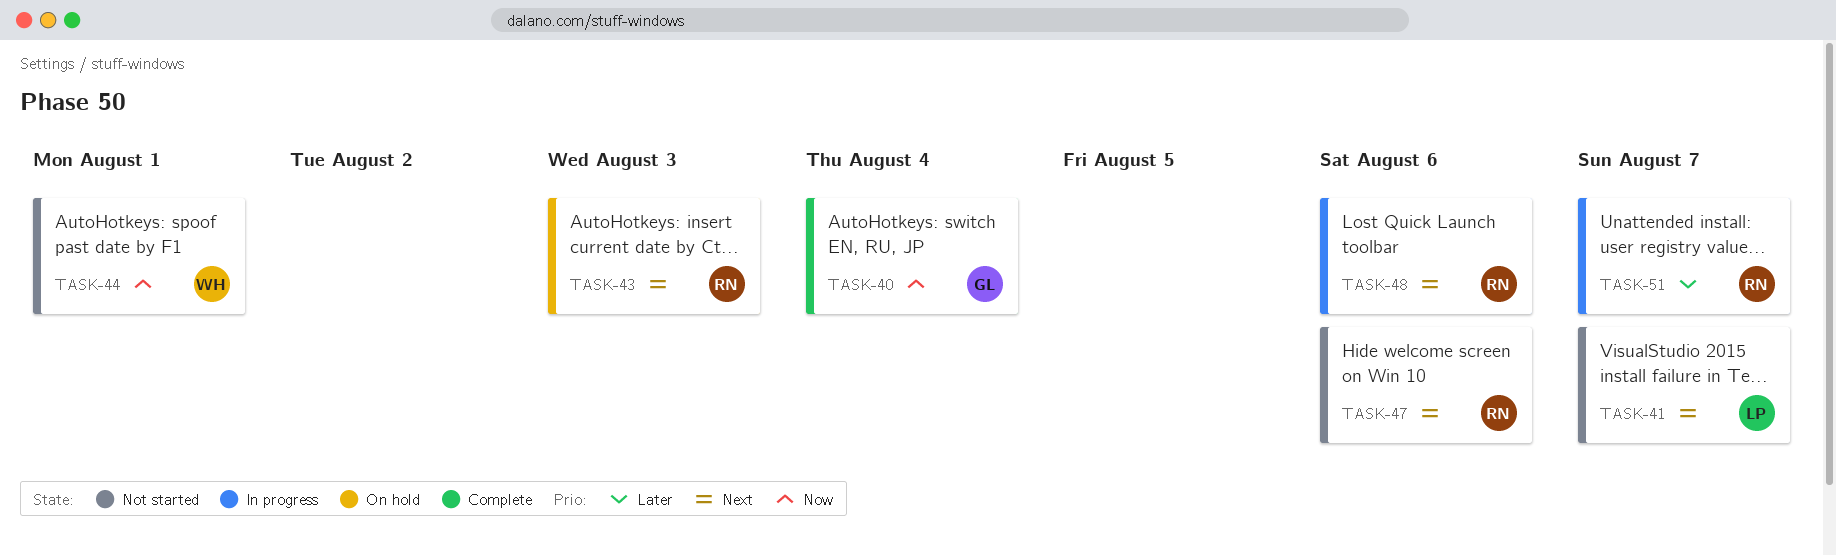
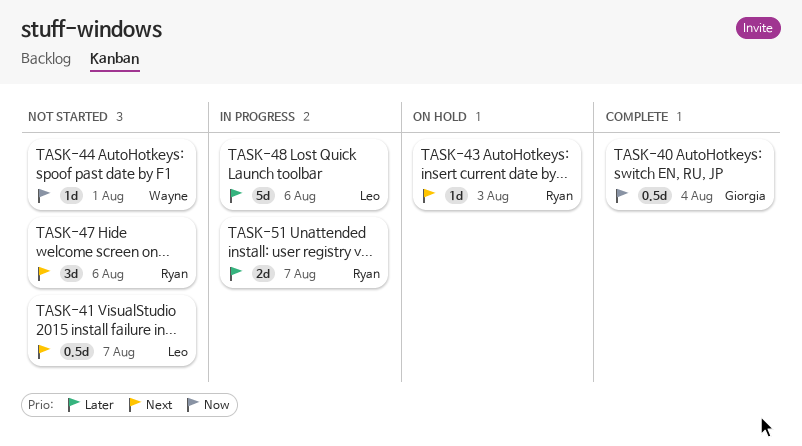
TASK-48, owner: Ryan -> Leo
TASK-48, priority: Next -> Later

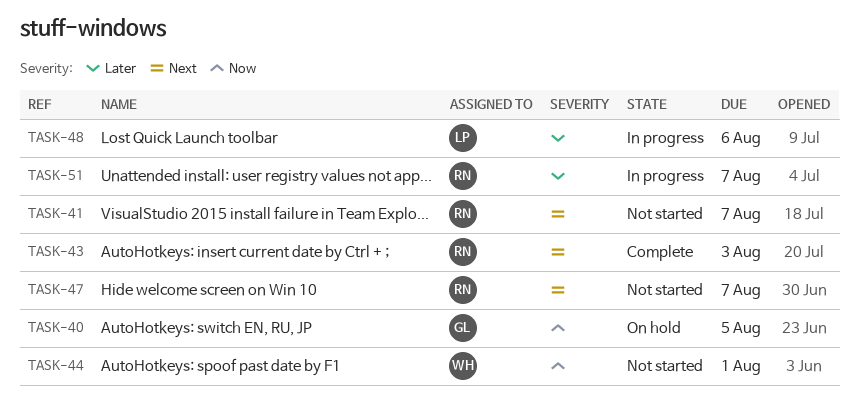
TASK-40, status: Complete -> On hold
TASK-40, due: Aug 4 -> Aug 5
TASK-41, owner: Leo -> Ryan
TASK-43, status: On hold -> Complete
TASK-47, due: Aug 6 -> Aug 7

